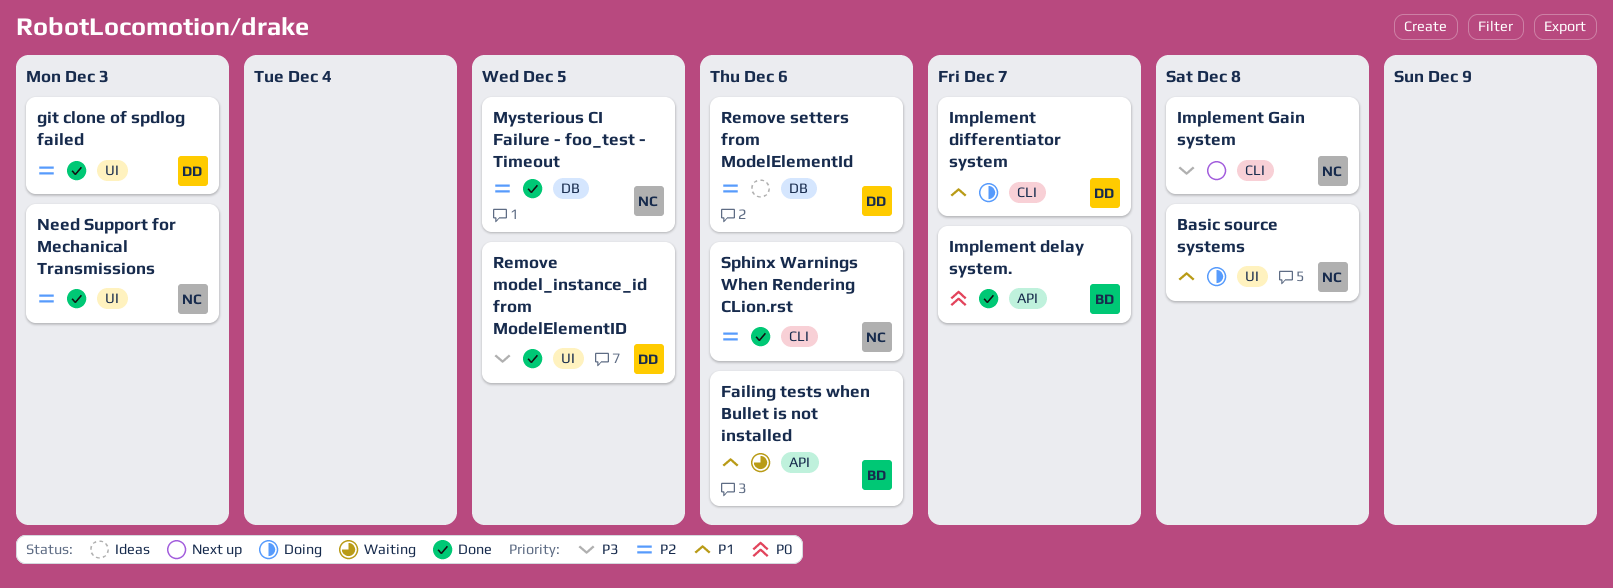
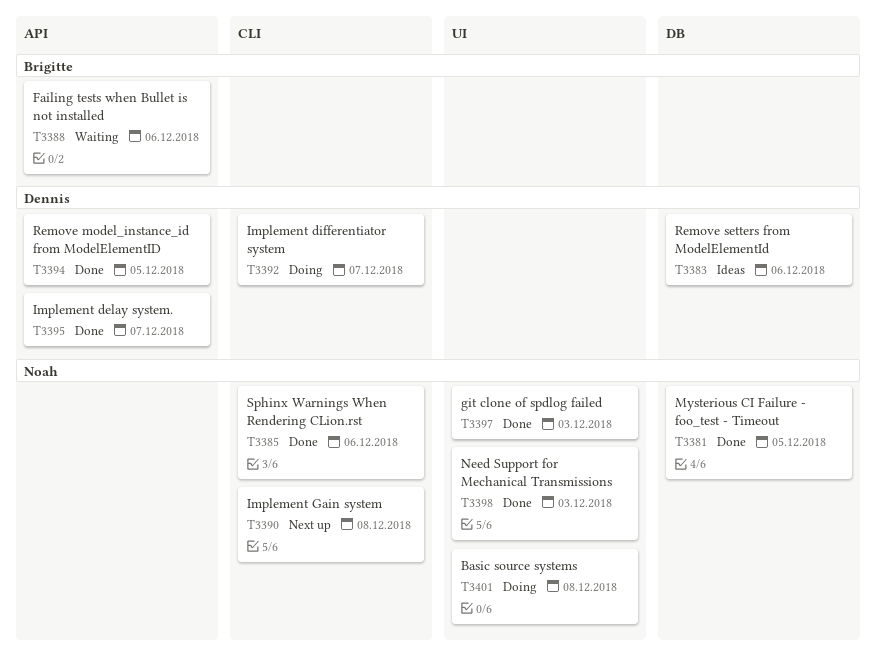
git clone of spdlog failed, owner: Dennis -> Noah
Implement delay system., owner: Brigitte -> Dennis
Remove model_instance_id from ModelElementID, label: UI -> API

